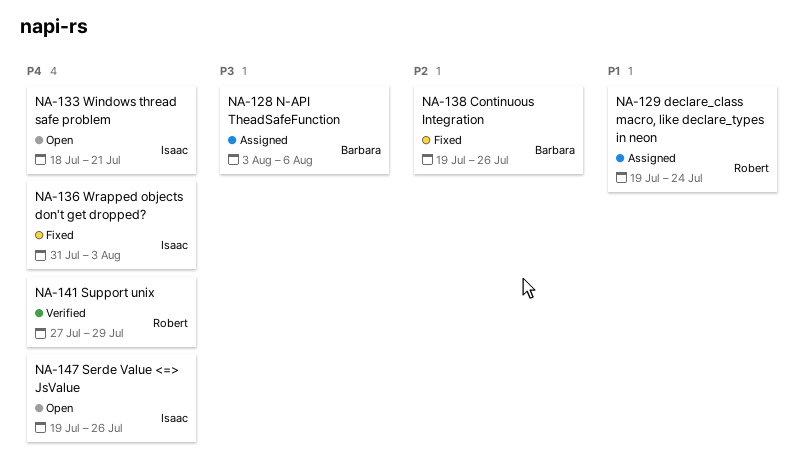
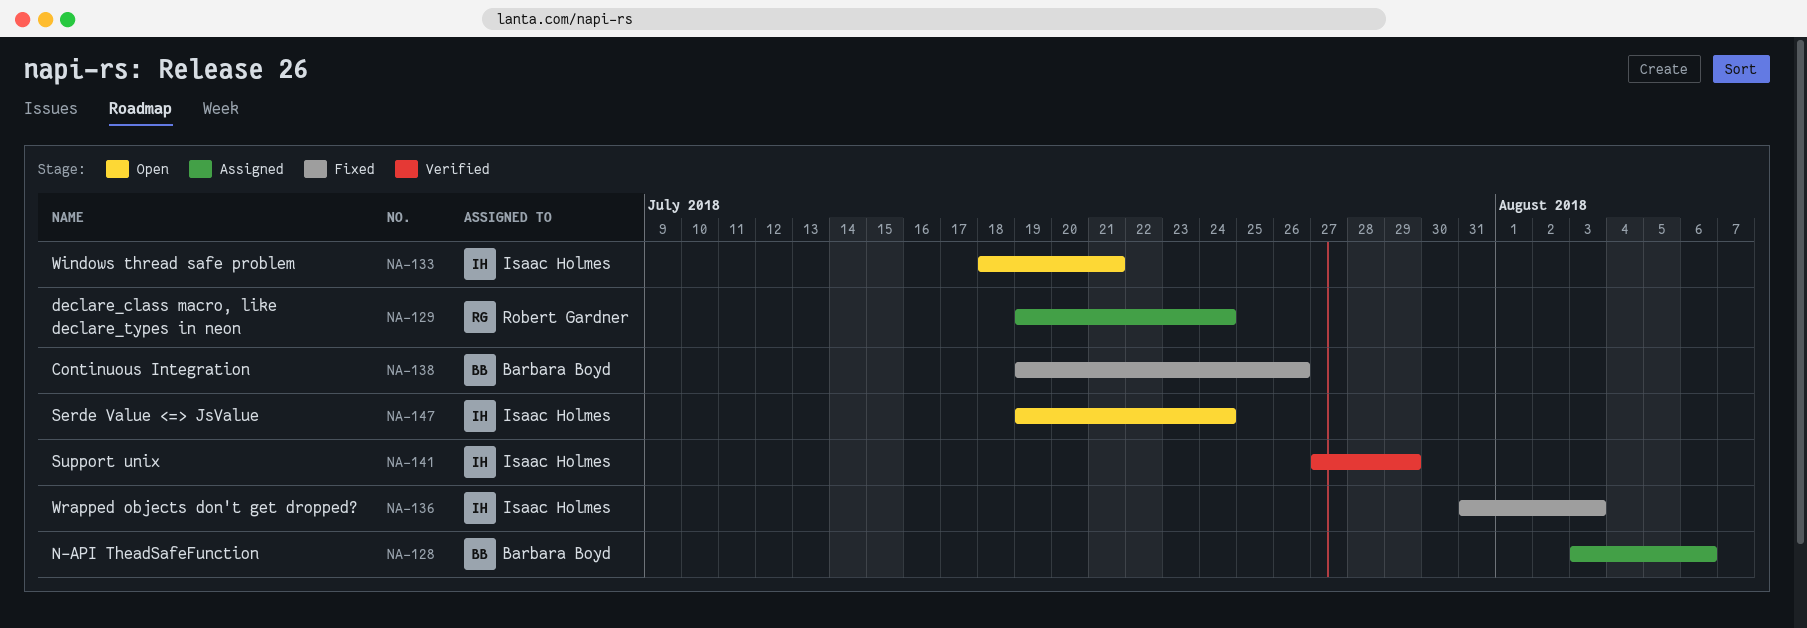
NA-141, owner: Robert Gardner -> Isaac Holmes
NA-147, due: Jul 26 -> Jul 24

